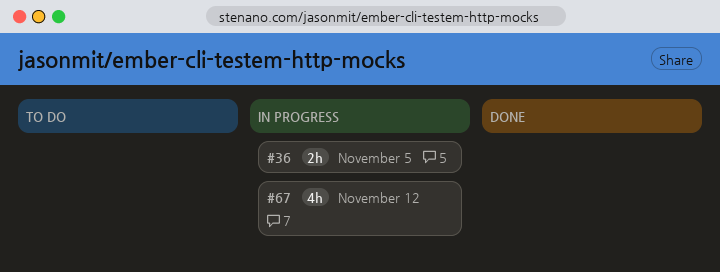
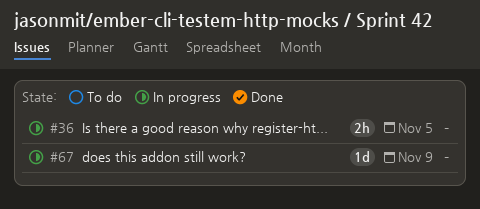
#67, estimate: 4h -> 1d
#67, due: Nov 12 -> Nov 9

